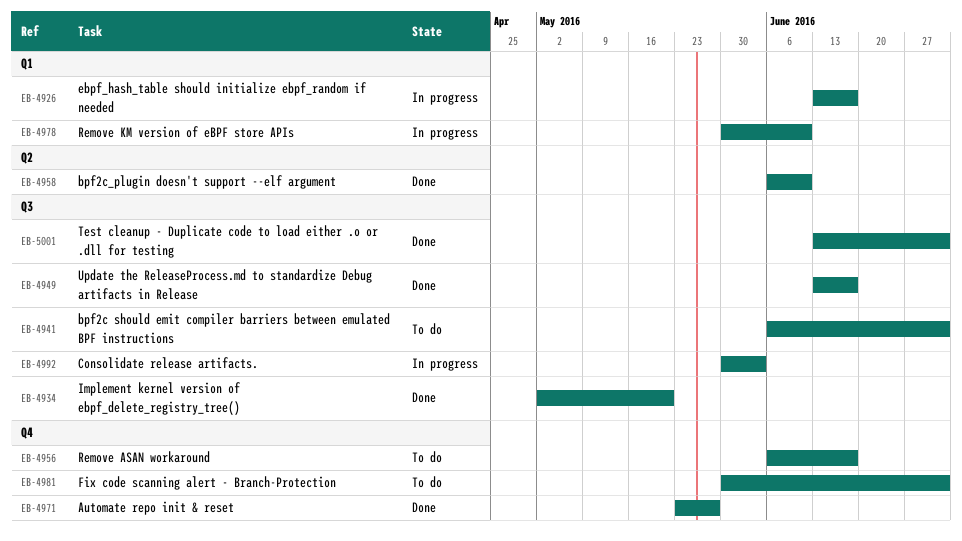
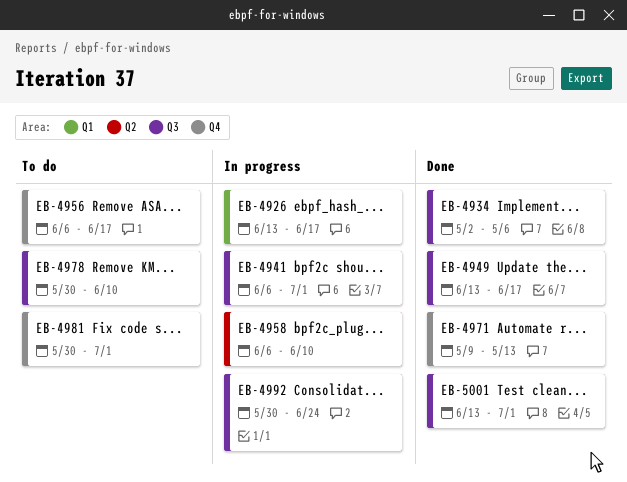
EB-4934, due: May 20 -> May 6
EB-4941, status: To do -> In progress
EB-4958, status: Done -> In progress
EB-4971, start: May 23 -> May 9
EB-4971, due: May 27 -> May 13
EB-4978, status: In progress -> To do
EB-4978, label: Q1 -> Q3
EB-4992, due: Jun 3 -> Jun 24

